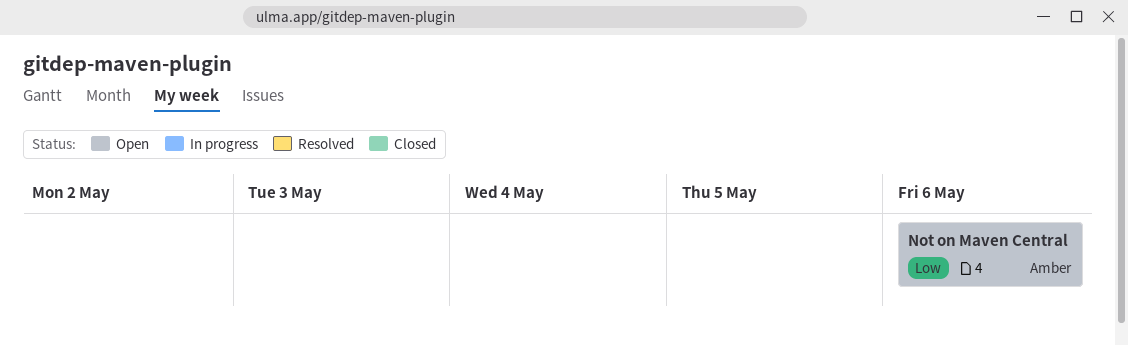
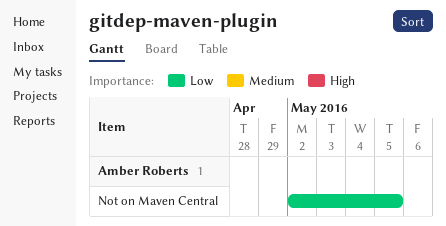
Not on Maven Central, due: May 6 -> May 5

